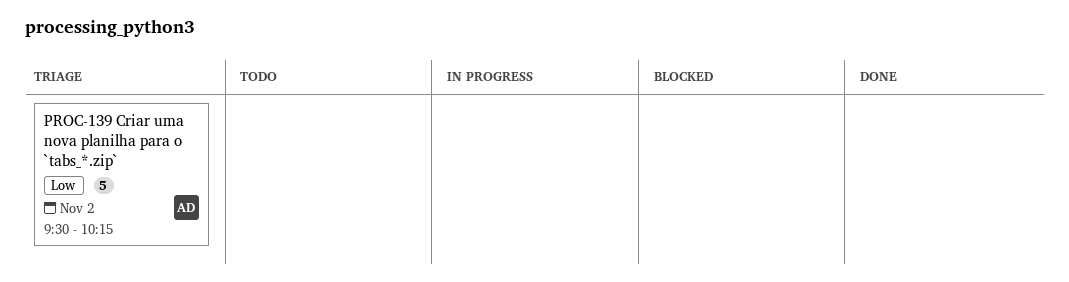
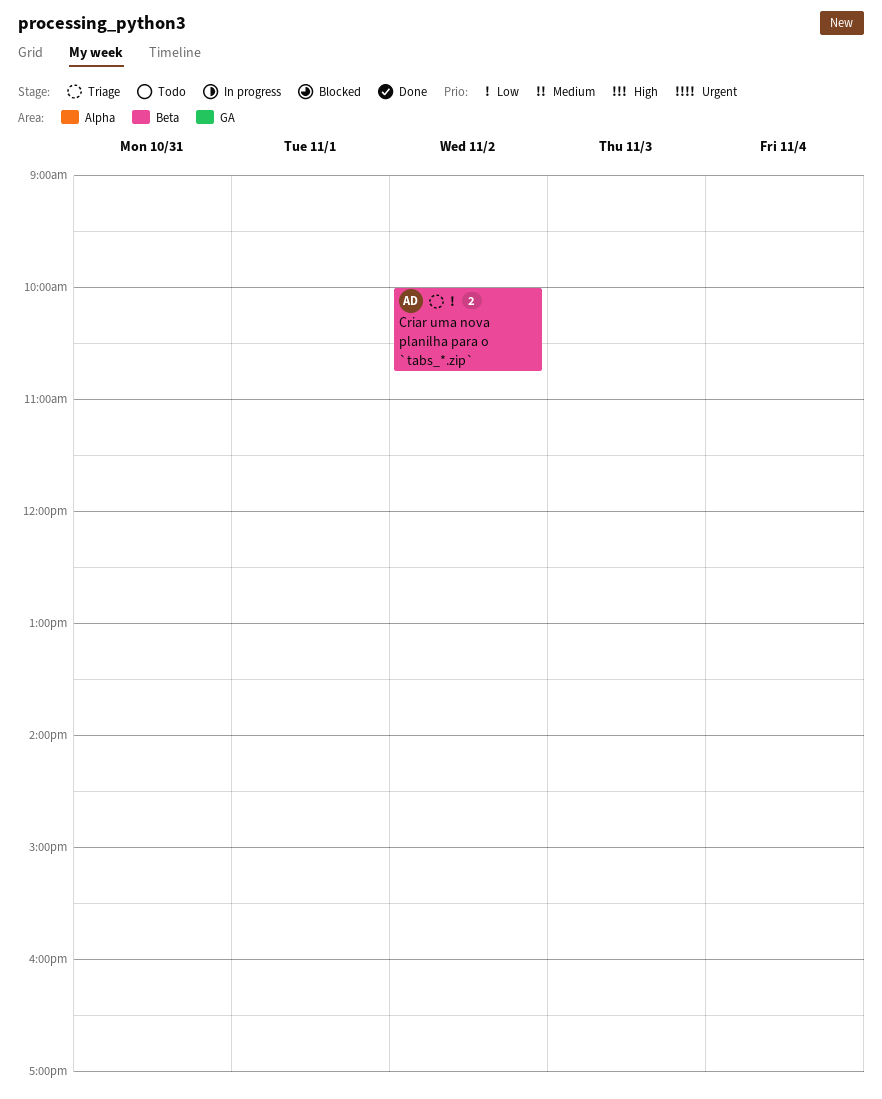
Criar uma nova planilha para o `tabs_*.zip`, estimate: 5 -> 2
Criar uma nova planilha para o `tabs_*.zip`, begins: 09:30 -> 10:00
Criar uma nova planilha para o `tabs_*.zip`, ends: 10:15 -> 10:45

